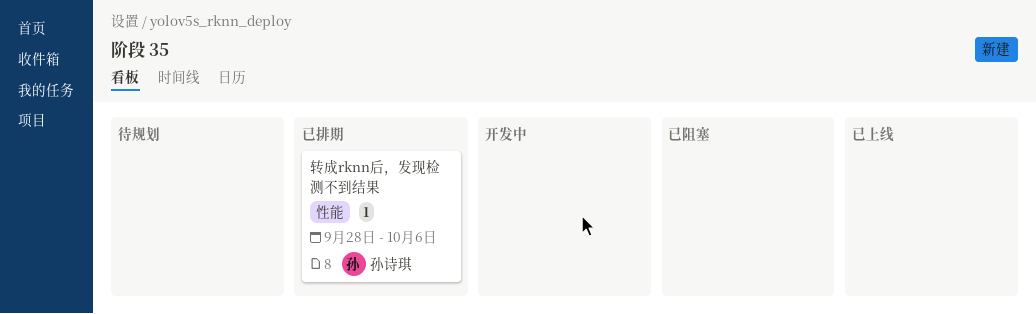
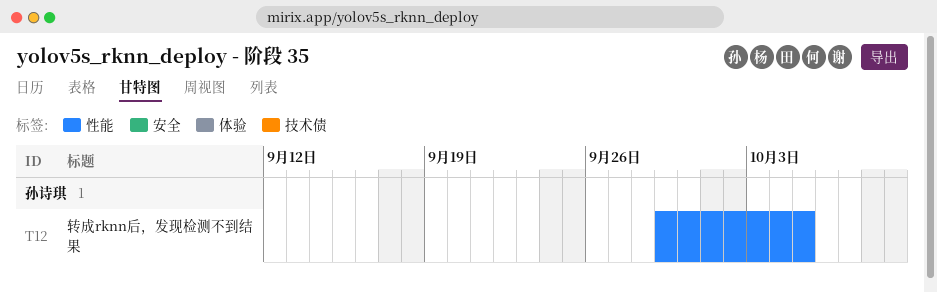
转成rknn后，发现检测不到结果, start: Sep 28 -> Sep 29
转成rknn后，发现检测不到结果, due: Oct 6 -> Oct 5

